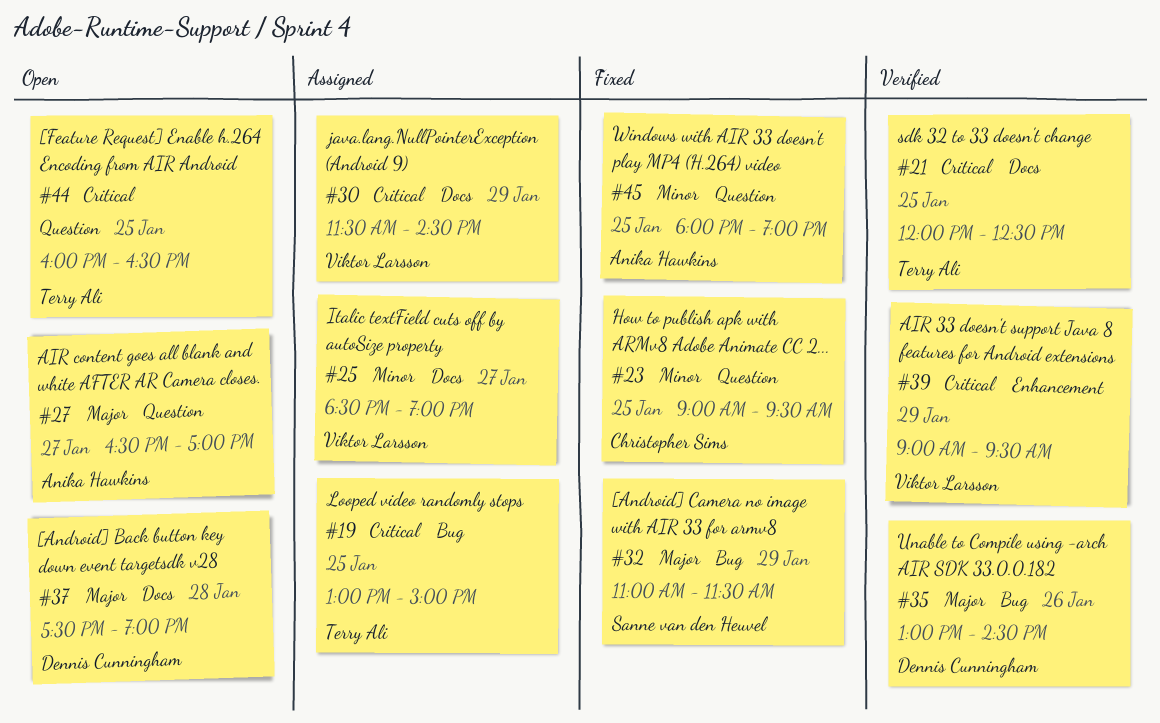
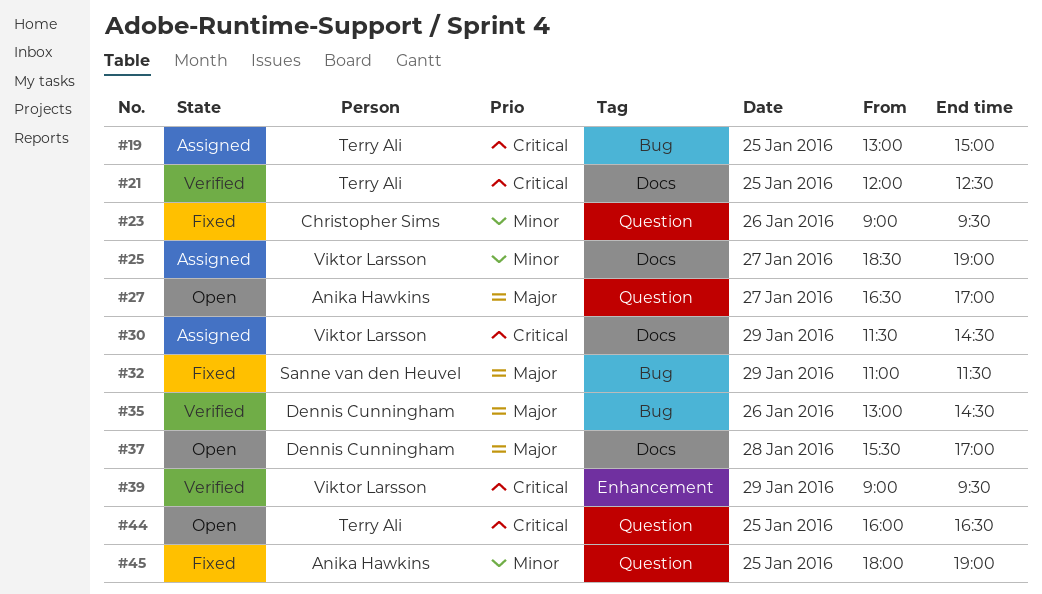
#23, day: Jan 25 -> Jan 26
#37, begins: 17:30 -> 15:30
#37, ends: 19:00 -> 17:00

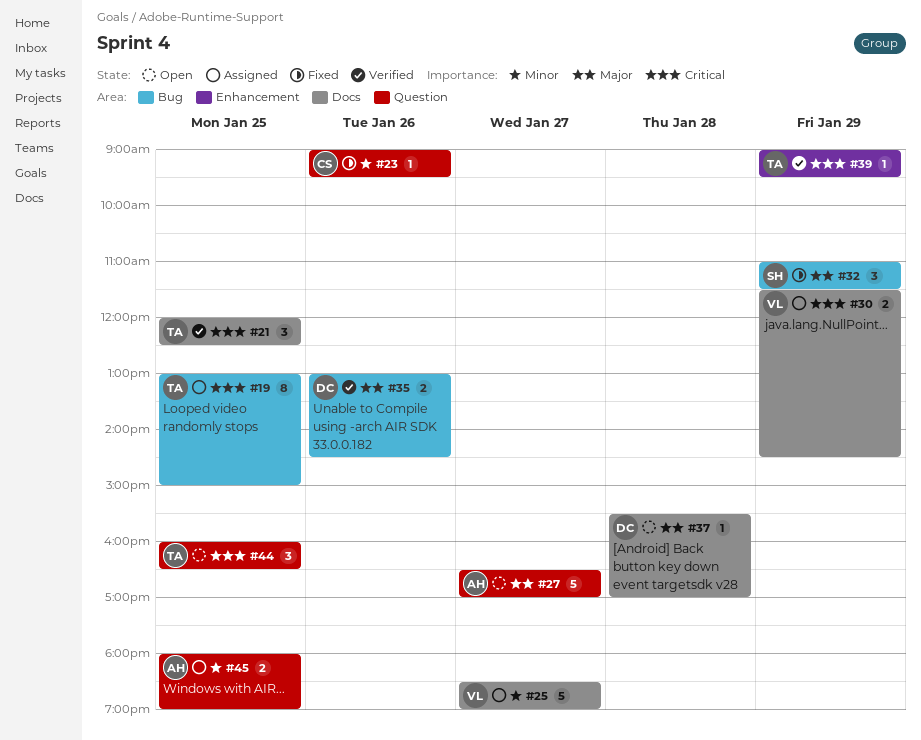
#39, owner: Viktor Larsson -> Terry Ali
#45, status: Fixed -> Assigned

